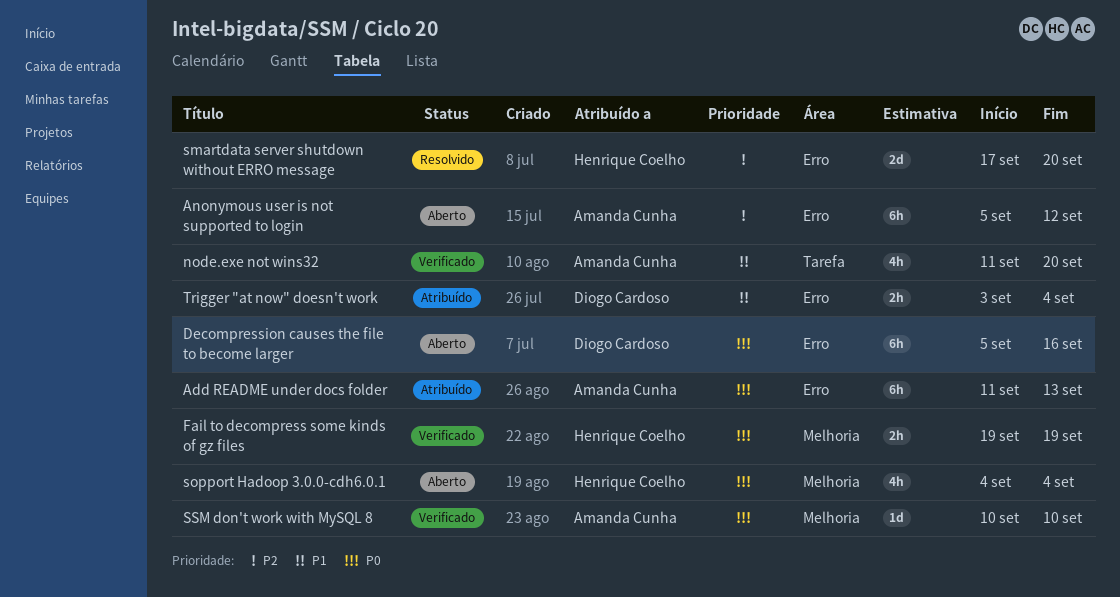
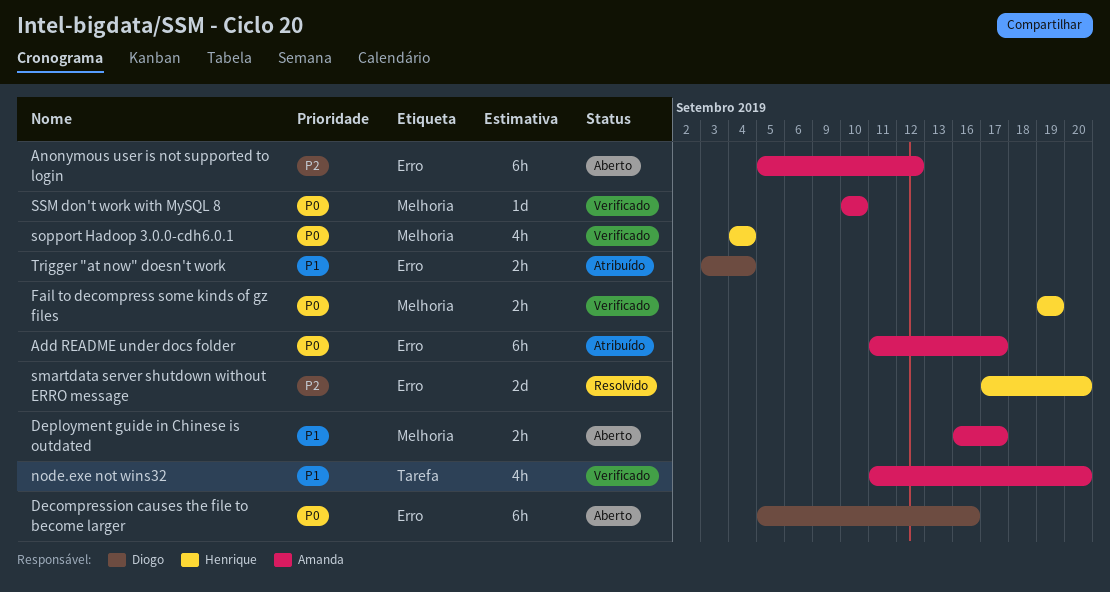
Add README under docs folder, due: Sep 13 -> Sep 17
Deployment guide in Chinese is outdated: none -> present
sopport Hadoop 3.0.0-cdh6.0.1, status: Aberto -> Verificado

